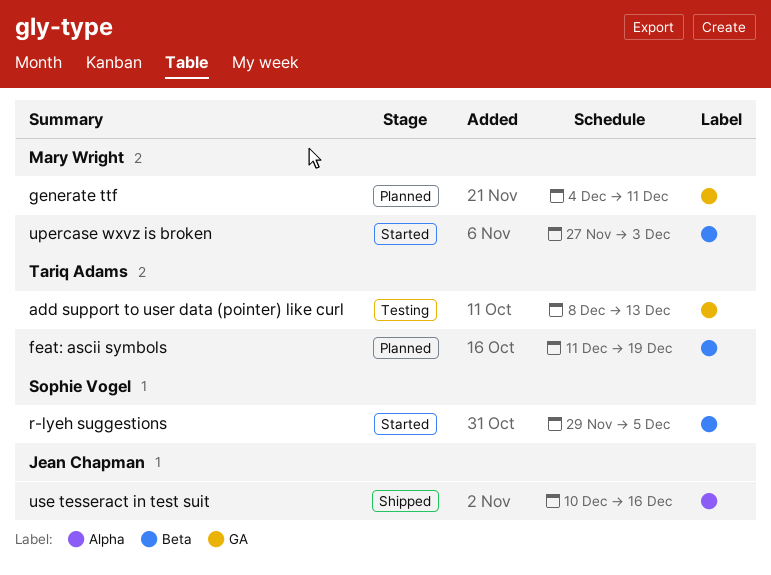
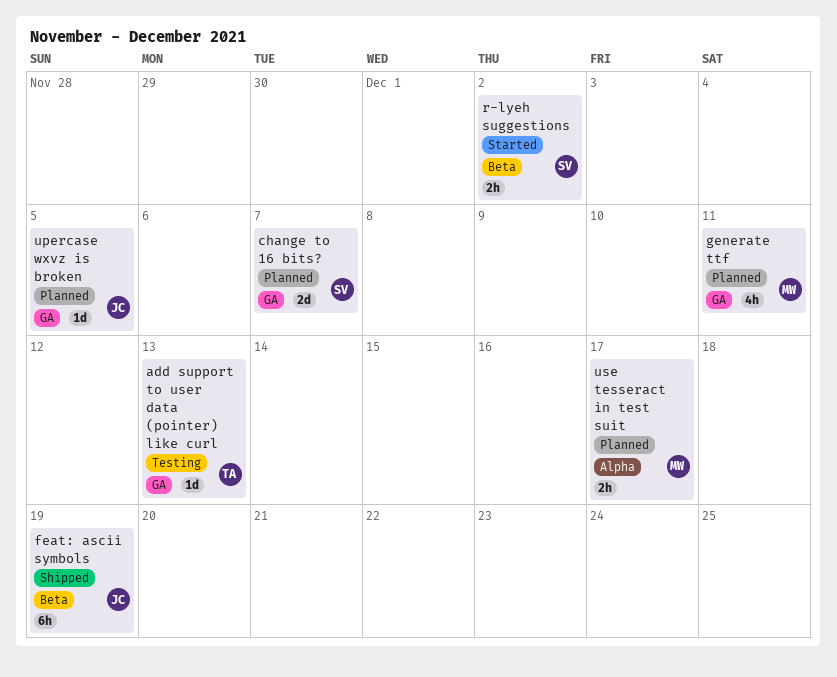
change to 16 bits?: none -> present
feat: ascii symbols, status: Planned -> Shipped
feat: ascii symbols, owner: Tariq Adams -> Jean Chapman
r-lyeh suggestions, due: Dec 5 -> Dec 2
upercase wxvz is broken, status: Started -> Planned
upercase wxvz is broken, owner: Mary Wright -> Jean Chapman
upercase wxvz is broken, label: Beta -> GA
upercase wxvz is broken, due: Dec 3 -> Dec 5
use tesseract in test suit, status: Shipped -> Planned
use tesseract in test suit, owner: Jean Chapman -> Mary Wright
use tesseract in test suit, due: Dec 16 -> Dec 17

